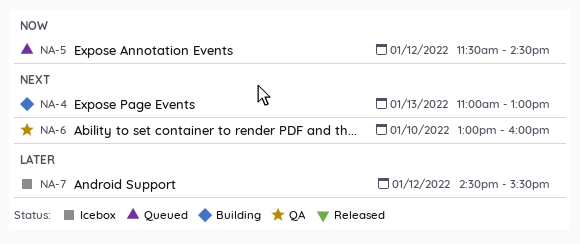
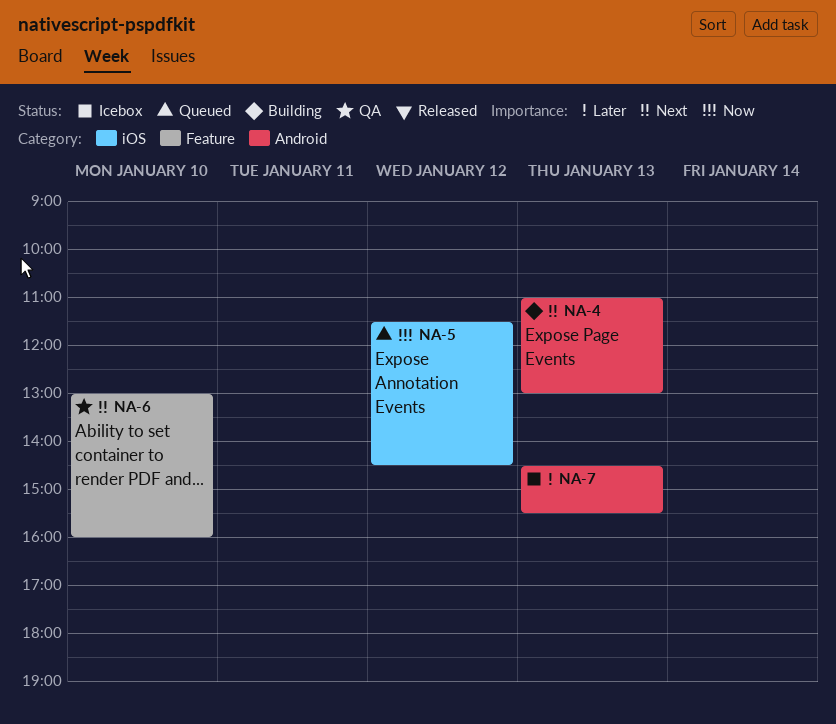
NA-7, day: Jan 12 -> Jan 13

